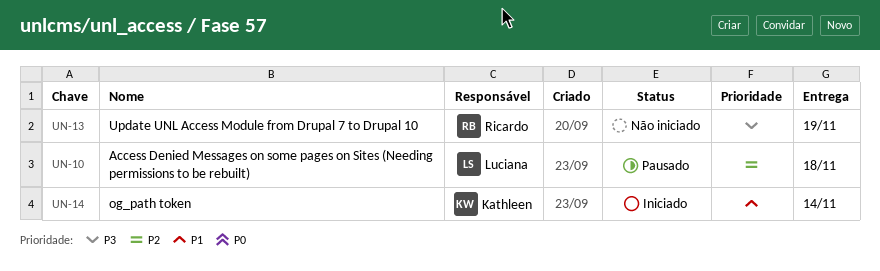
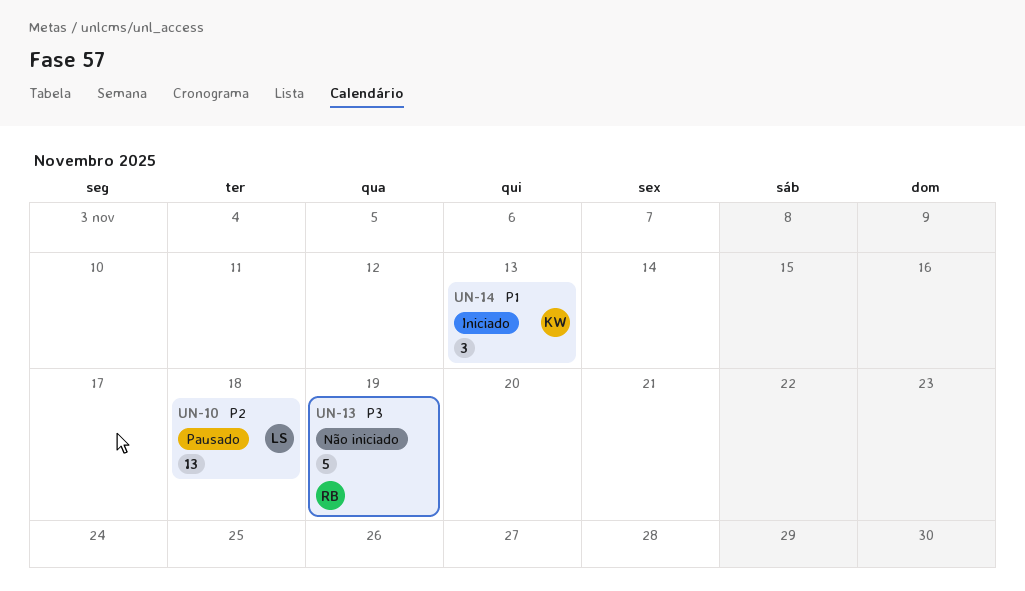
UN-14, due: Nov 14 -> Nov 13

